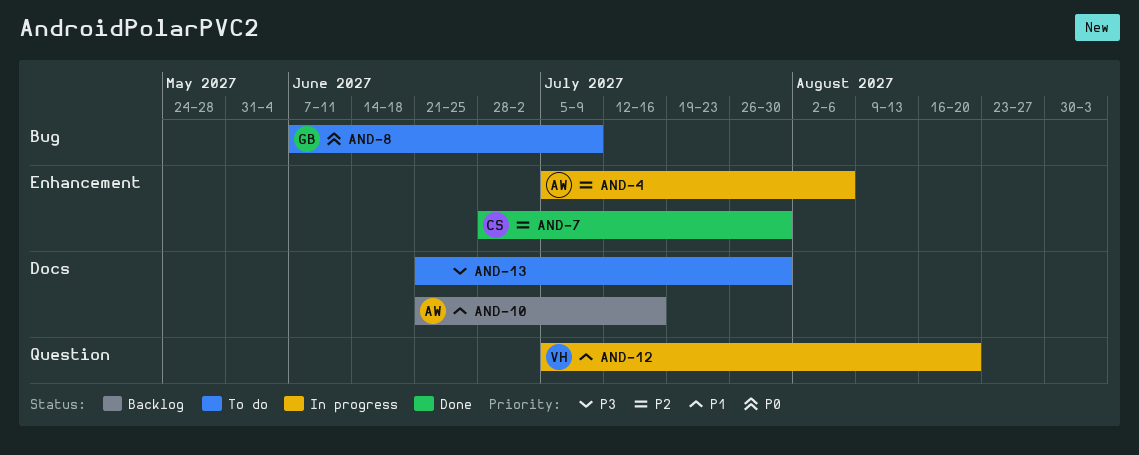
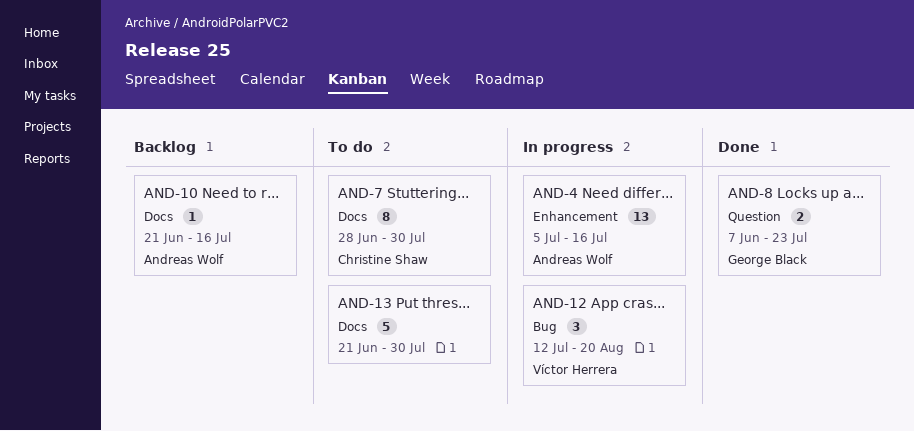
AND-4, due: Aug 6 -> Jul 16
AND-7, status: Done -> To do
AND-7, label: Enhancement -> Docs
AND-8, status: To do -> Done
AND-8, label: Bug -> Question
AND-8, due: Jul 9 -> Jul 23
AND-12, label: Question -> Bug
AND-12, start: Jul 5 -> Jul 12

